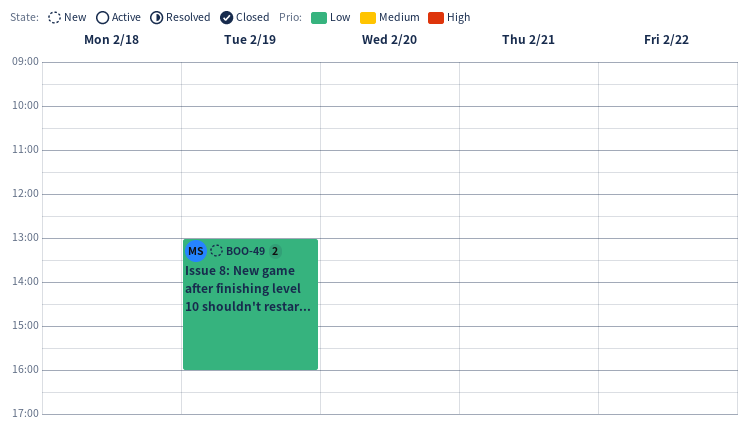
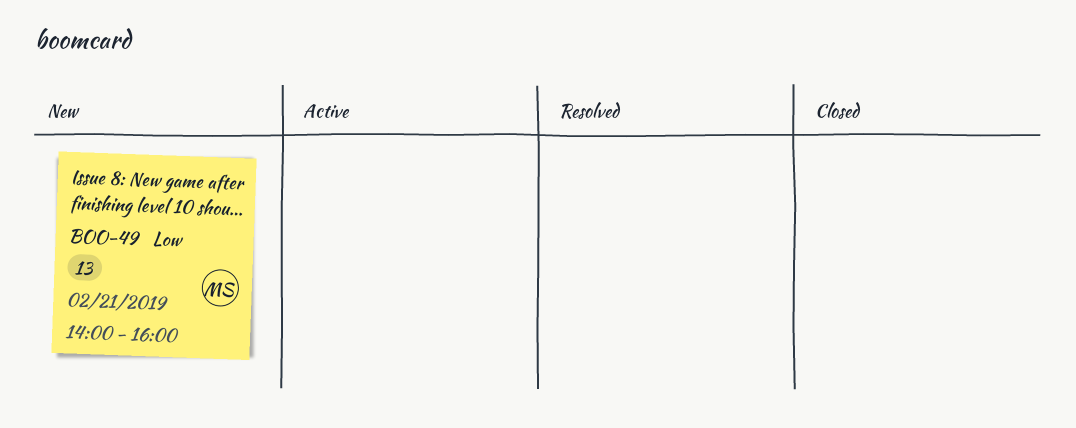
BOO-49, estimate: 2 -> 13
BOO-49, day: Feb 19 -> Feb 21
BOO-49, begins: 13:00 -> 14:00

